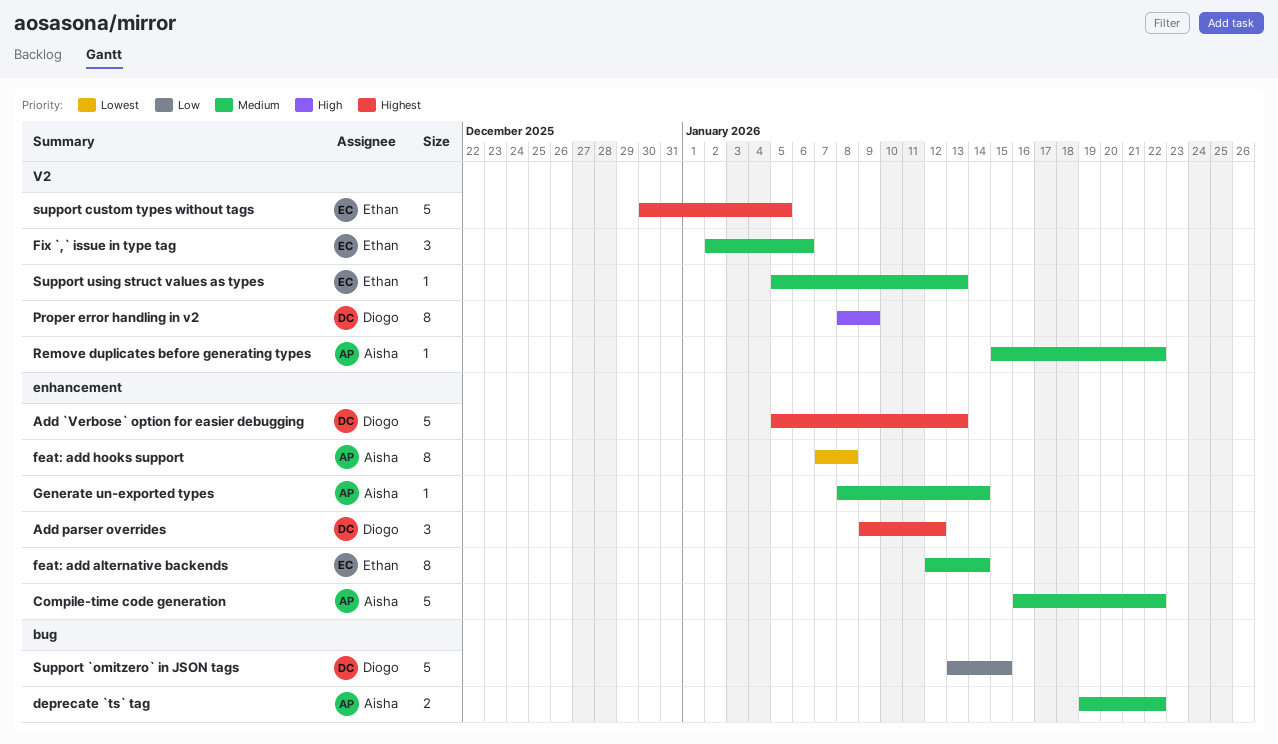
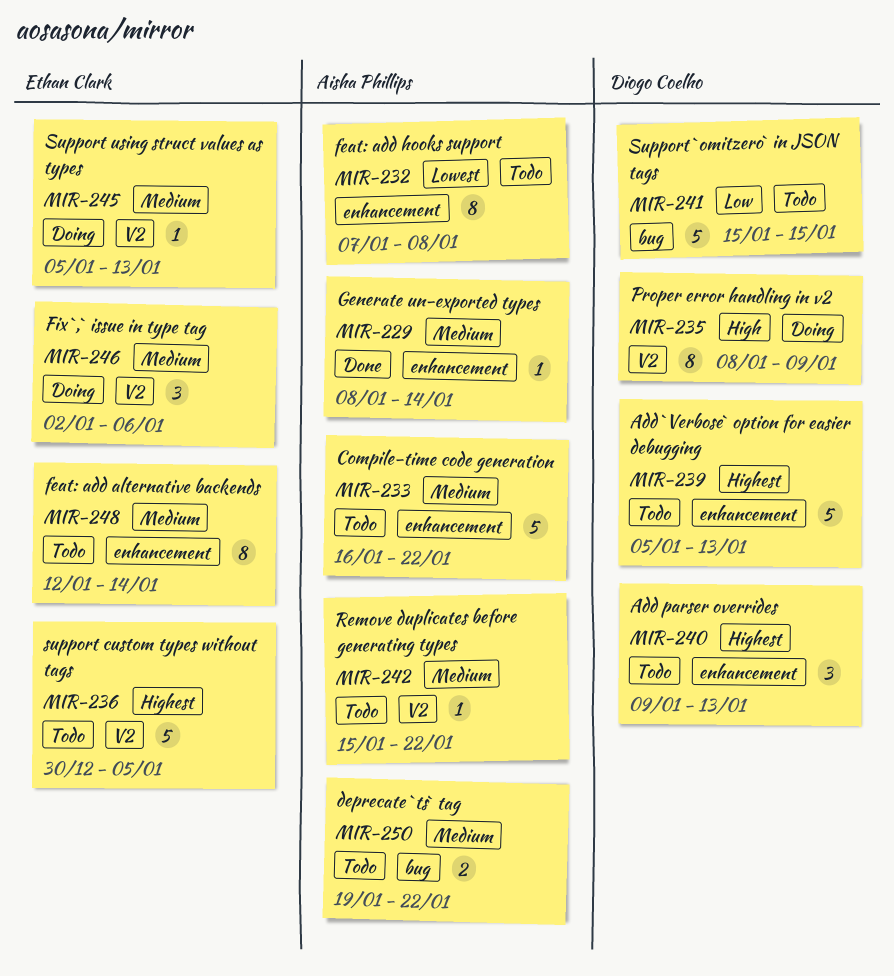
Add parser overrides, due: Jan 12 -> Jan 13
Support `omitzero` in JSON tags, start: Jan 13 -> Jan 15

